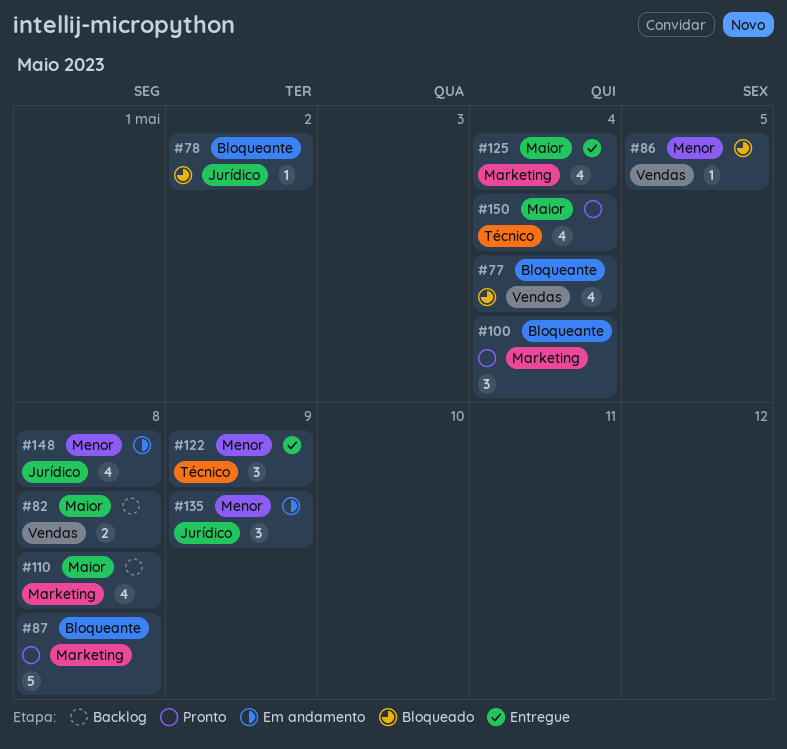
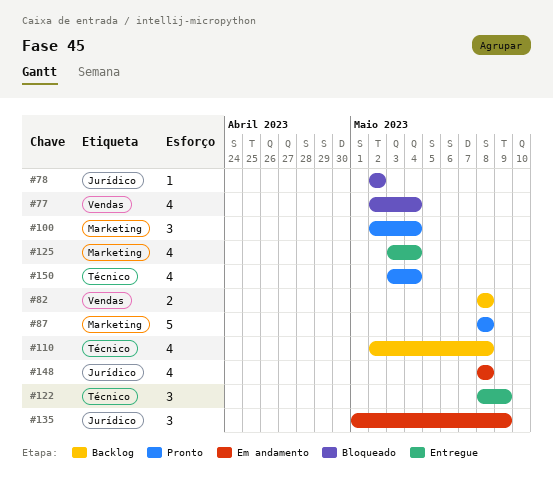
#86: present -> none
#110, label: Marketing -> Técnico

